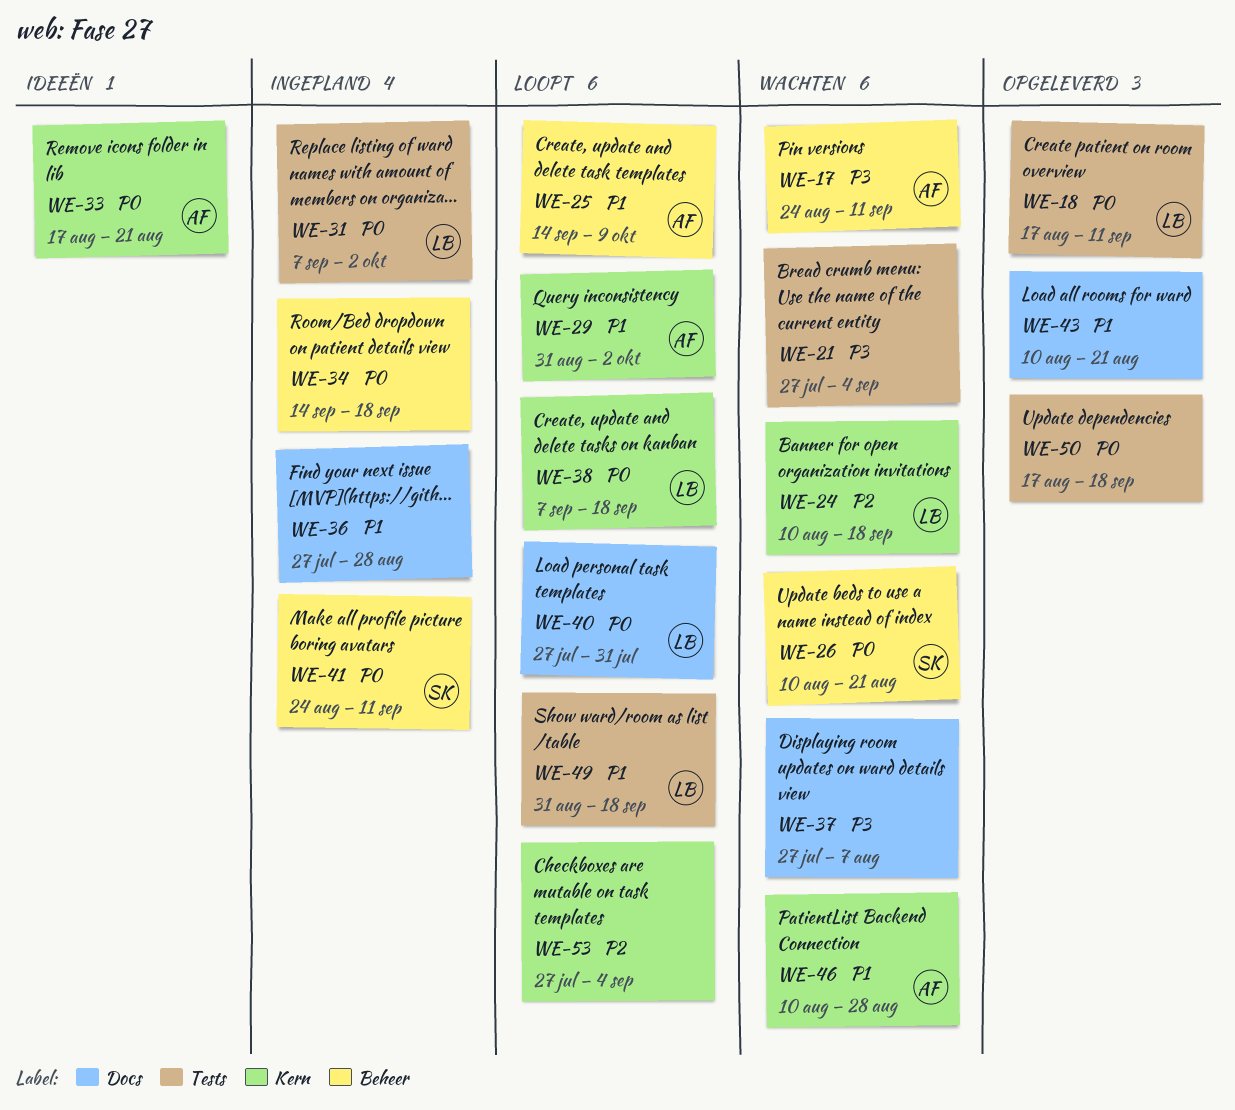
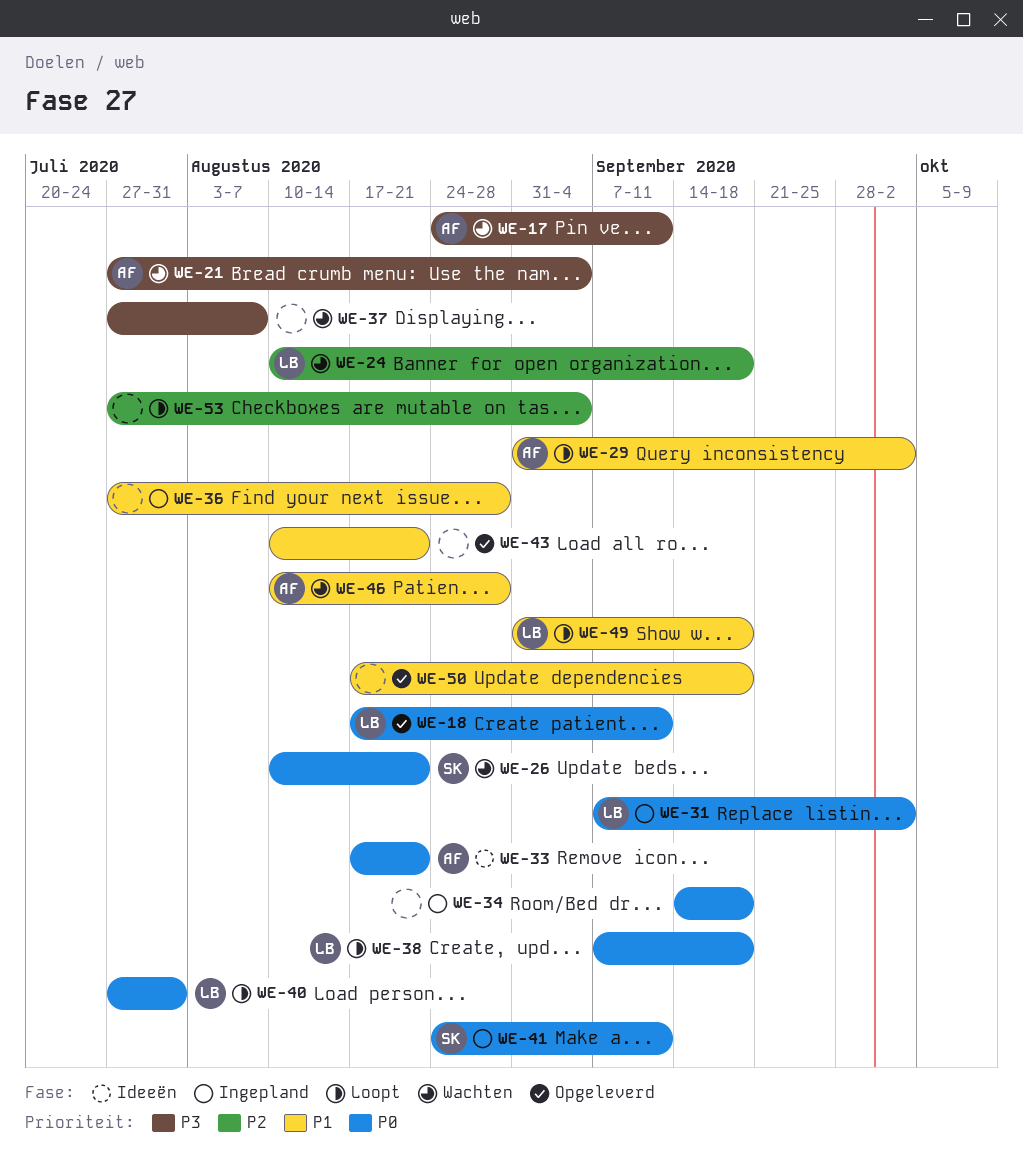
WE-21, owner: none -> AF
WE-25: present -> none
WE-50, priority: P0 -> P1

